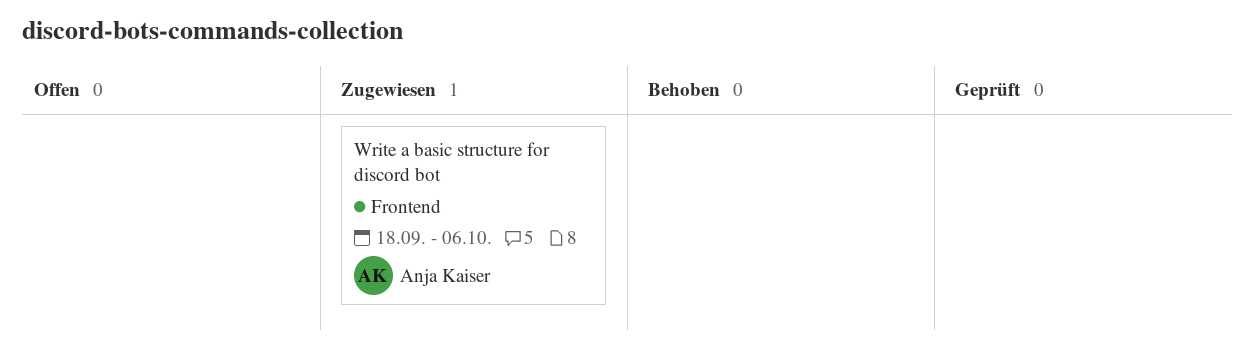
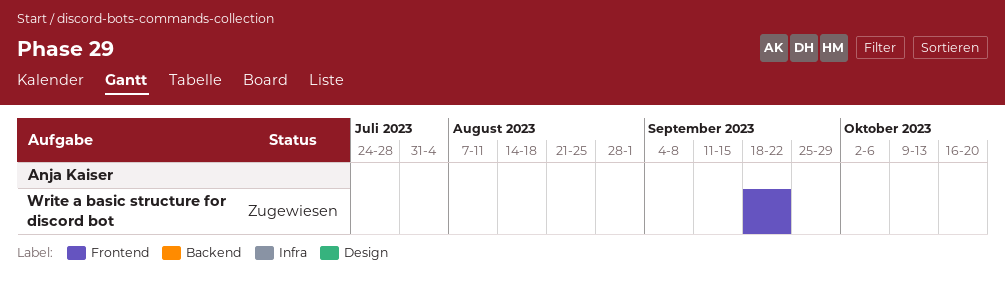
Write a basic structure for discord bot, due: Oct 6 -> Sep 22

